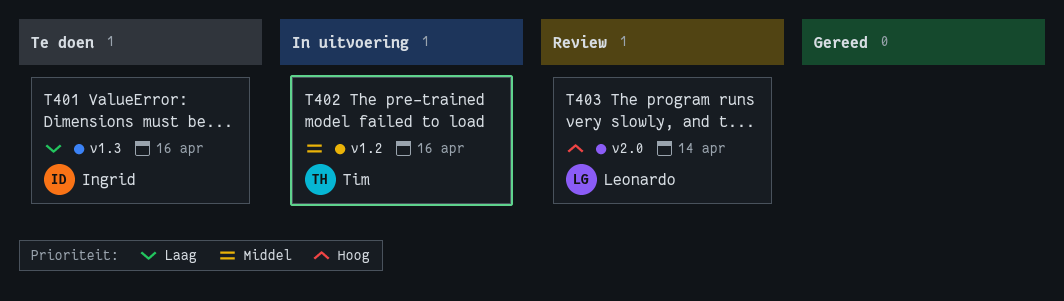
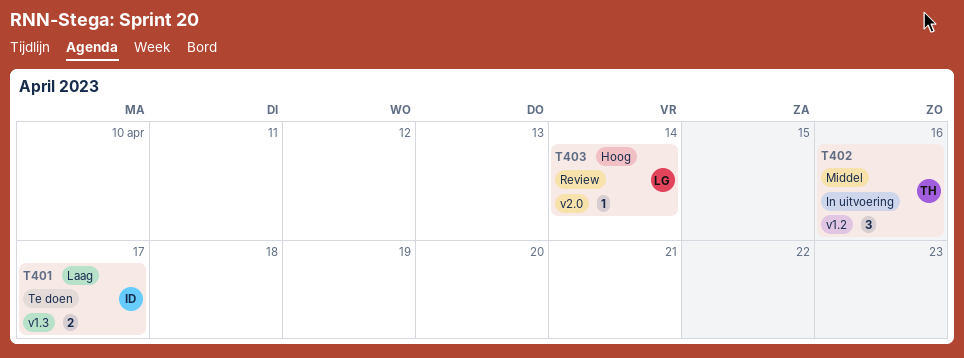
T401, due: Apr 16 -> Apr 17

